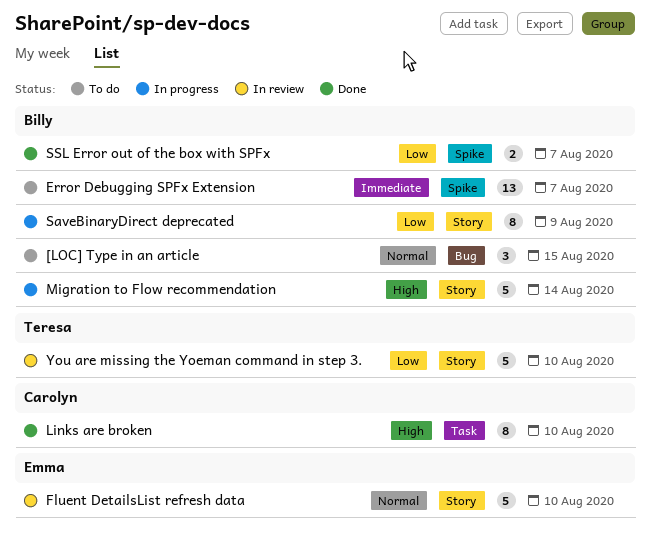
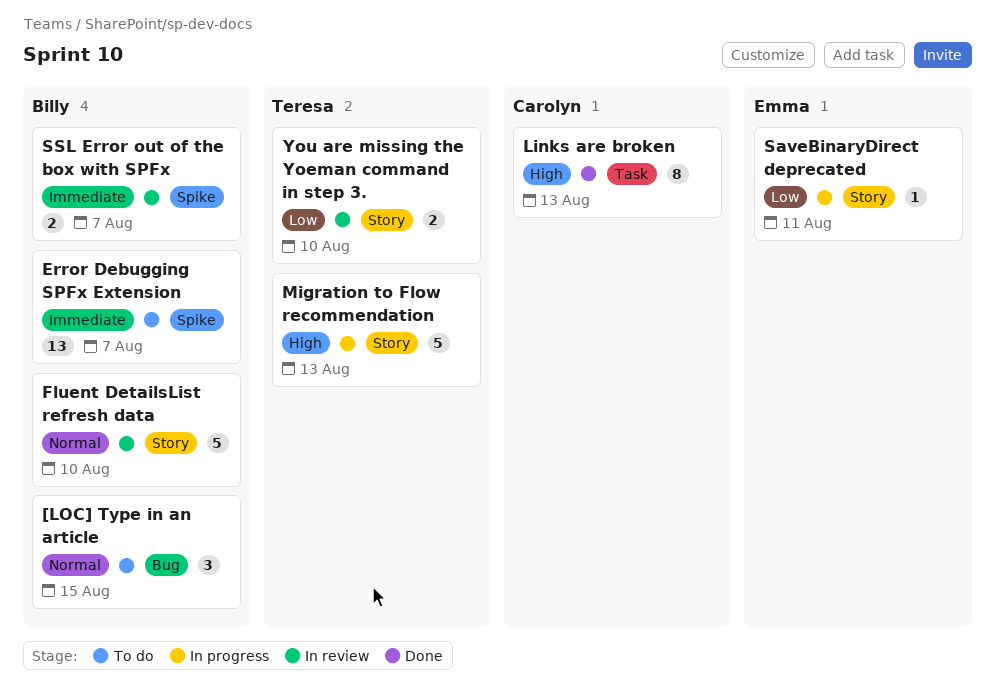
Fluent DetailsList refresh data, owner: Emma -> Billy
Links are broken, due: Aug 10 -> Aug 13
Migration to Flow recommendation, owner: Billy -> Teresa
Migration to Flow recommendation, due: Aug 14 -> Aug 13
SaveBinaryDirect deprecated, owner: Billy -> Emma
SaveBinaryDirect deprecated, estimate: 8 -> 1
SaveBinaryDirect deprecated, due: Aug 9 -> Aug 11
SSL Error out of the box with SPFx, status: Done -> In review
SSL Error out of the box with SPFx, priority: Low -> Immediate
You are missing the Yoeman command in step 3., estimate: 5 -> 2

